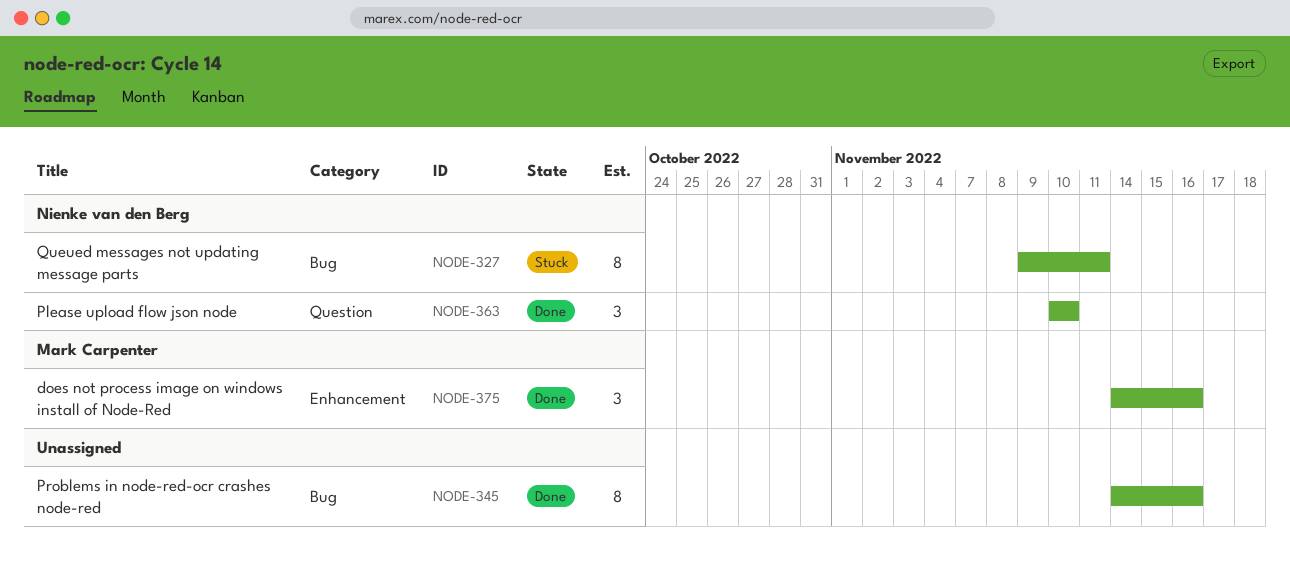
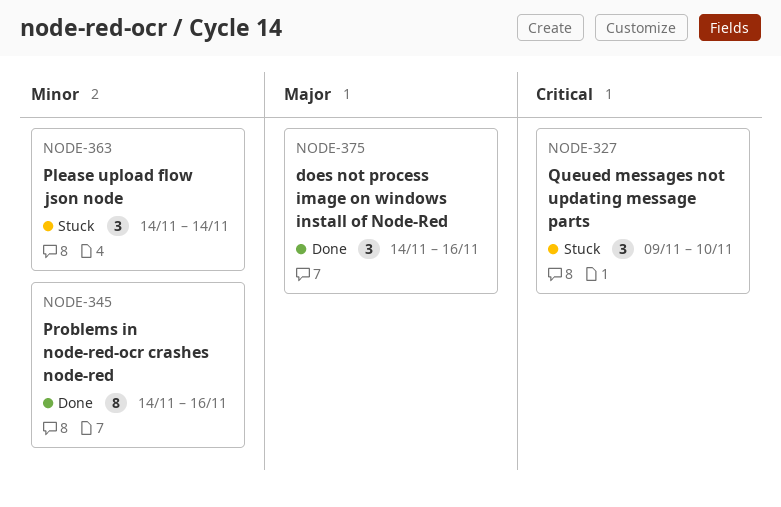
NODE-327, estimate: 8 -> 3
NODE-327, due: Nov 11 -> Nov 10
NODE-363, status: Done -> Stuck
NODE-363, start: Nov 10 -> Nov 14
NODE-363, due: Nov 10 -> Nov 14

